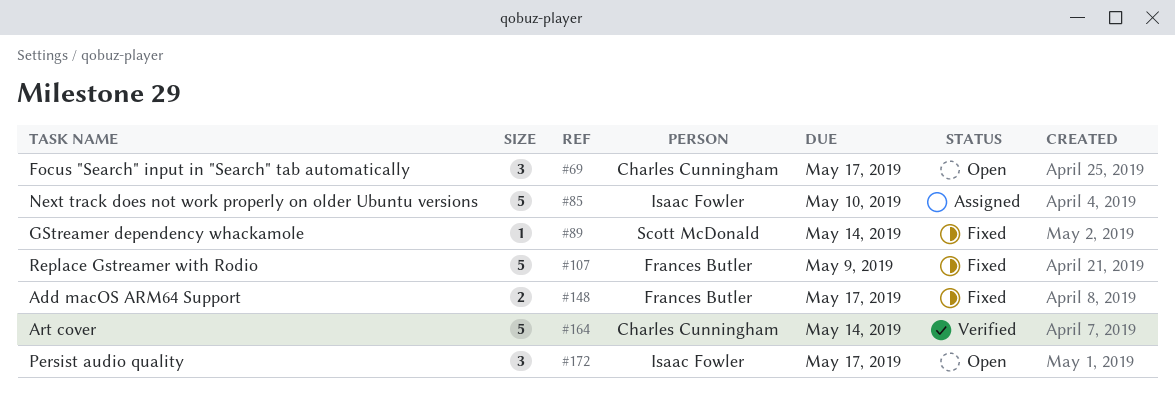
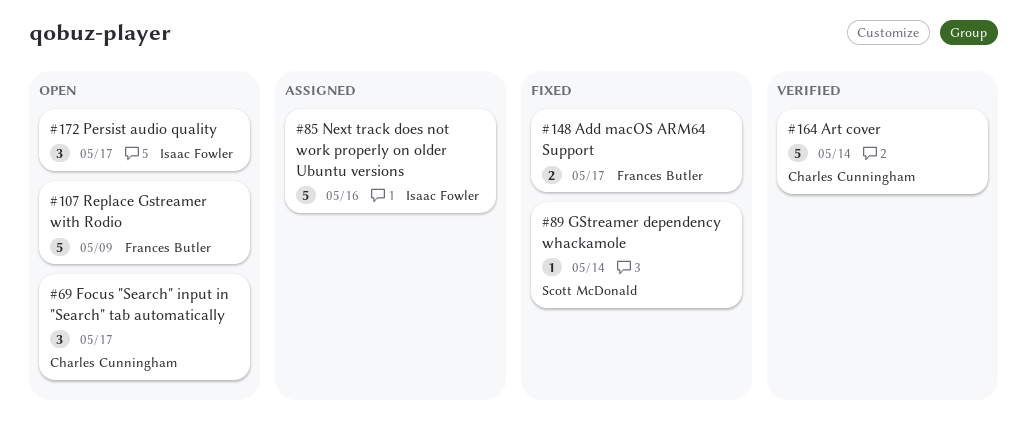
#85, due: May 10 -> May 16
#107, status: Fixed -> Open

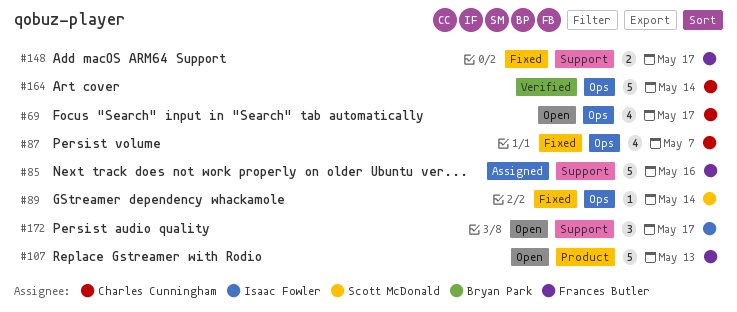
#69, estimate: 3 -> 4
#85, owner: Isaac Fowler -> Frances Butler
#87: none -> present
#107, due: May 9 -> May 13

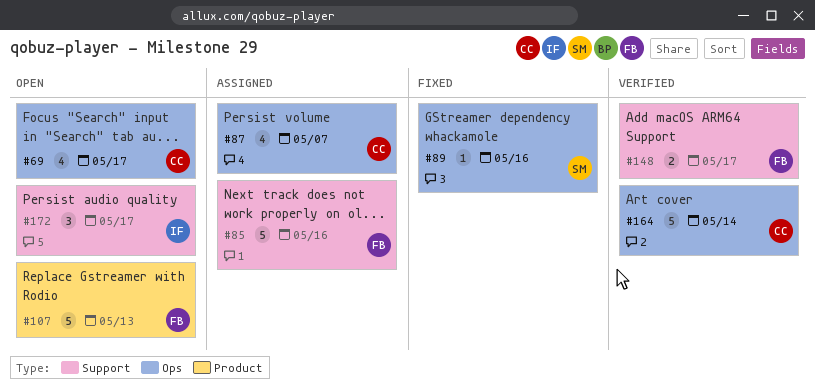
#87, status: Fixed -> Assigned
#89, due: May 14 -> May 16
#148, status: Fixed -> Verified

